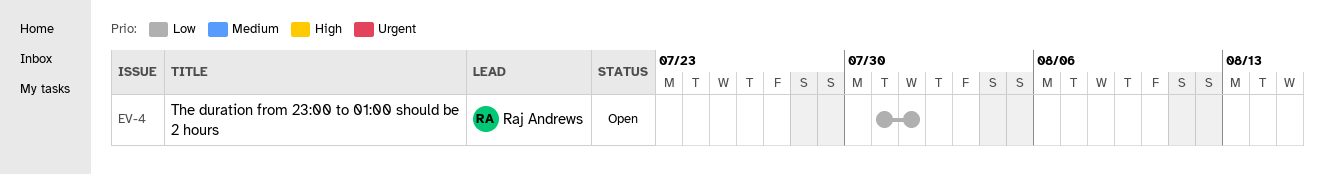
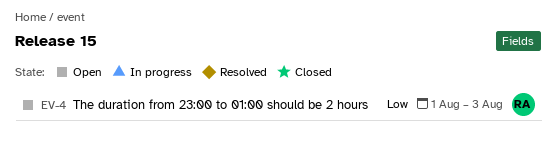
EV-4, start: Jul 31 -> Aug 1
EV-4, due: Aug 1 -> Aug 3

